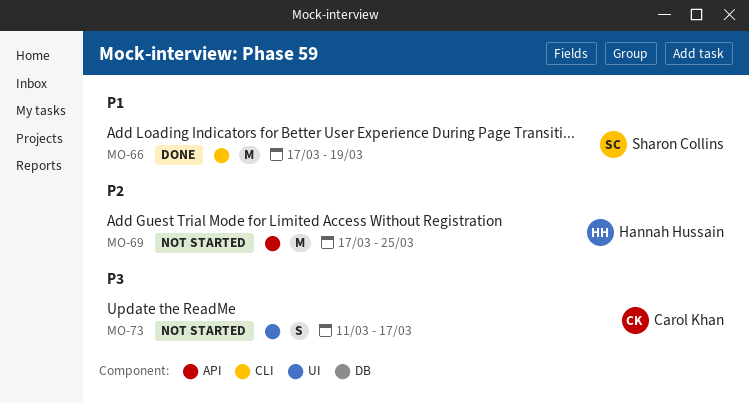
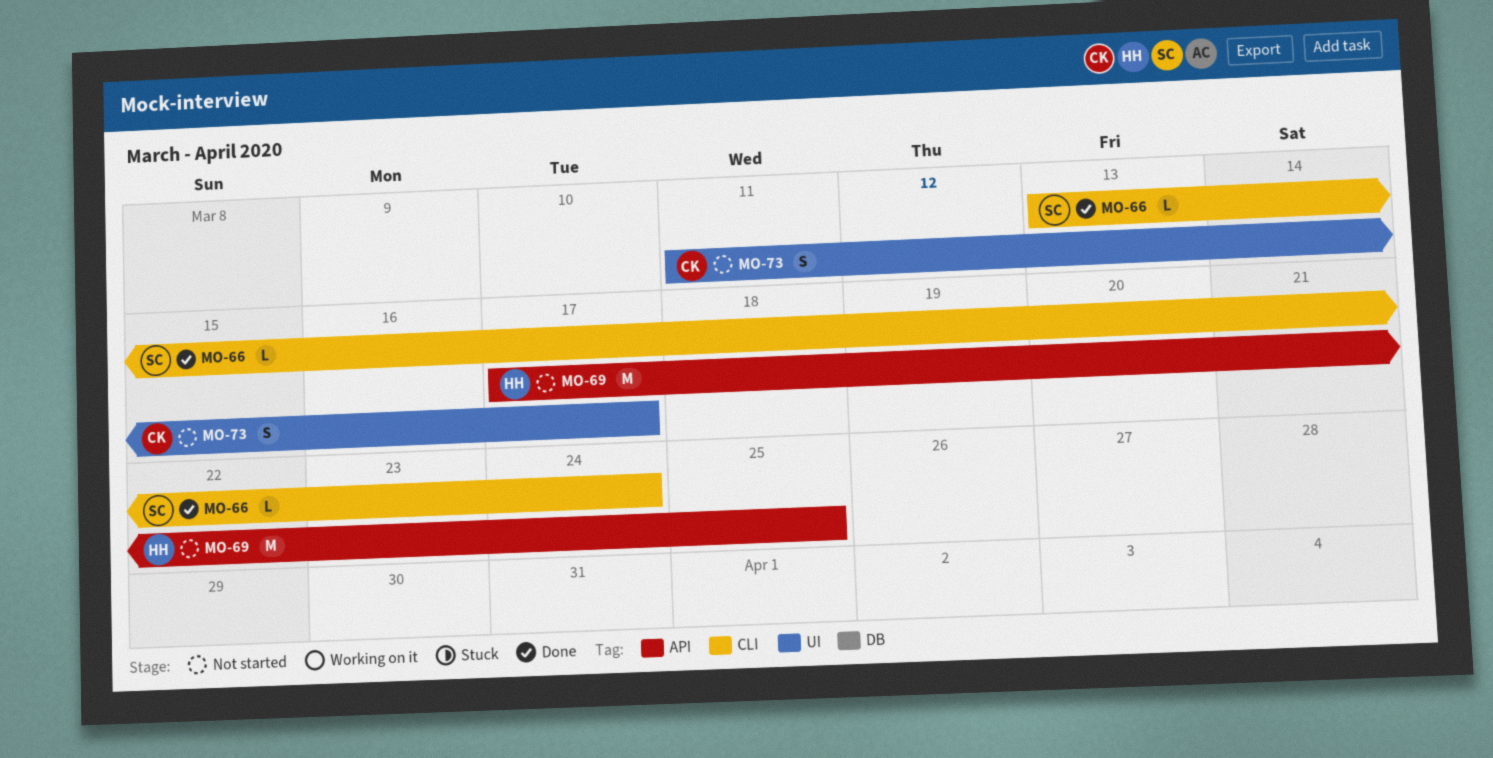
MO-66, estimate: M -> L
MO-66, start: Mar 17 -> Mar 13
MO-66, due: Mar 19 -> Mar 24

